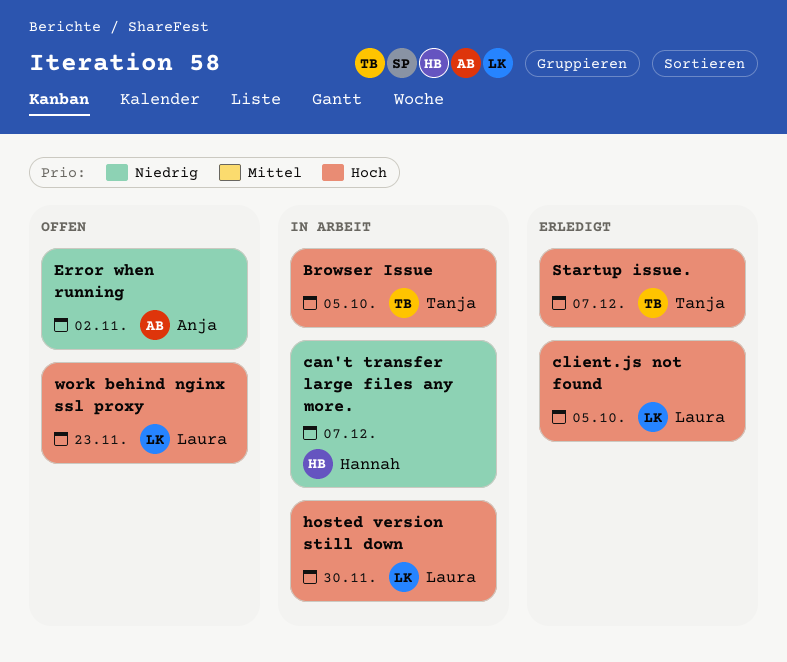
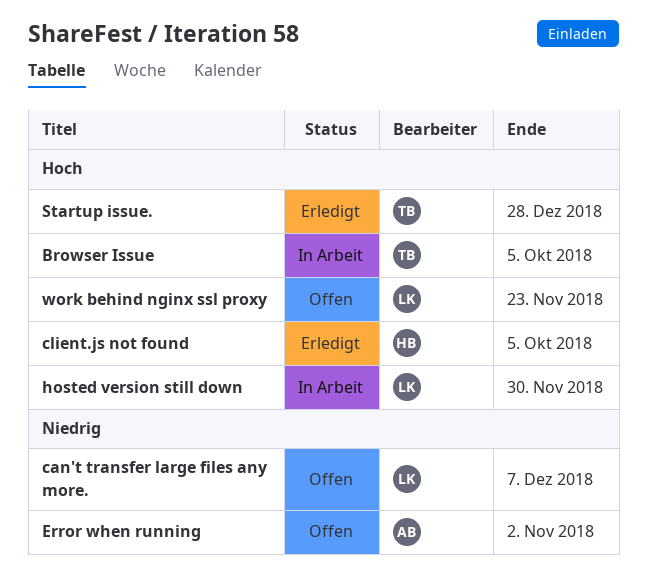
can't transfer large files any more., status: In Arbeit -> Offen
can't transfer large files any more., owner: Hannah -> Laura
client.js not found, owner: Laura -> Hannah
Startup issue., due: Dec 7 -> Dec 28

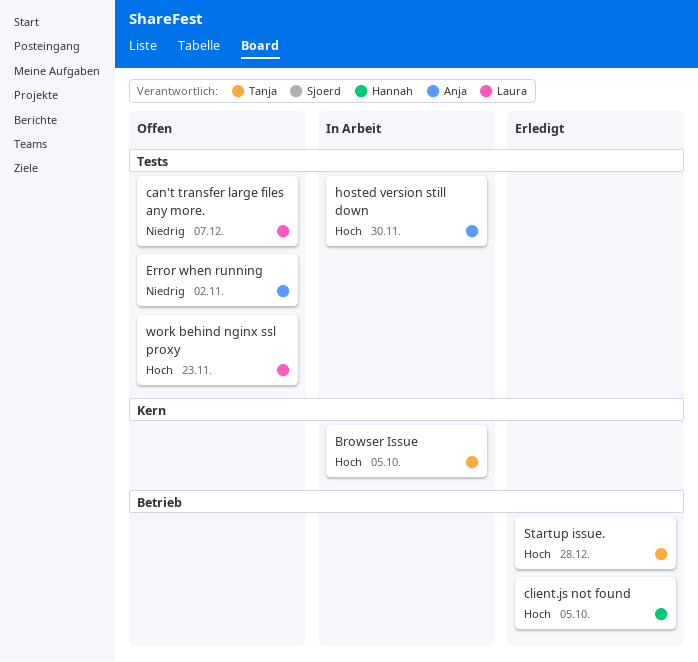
hosted version still down, owner: Laura -> Anja

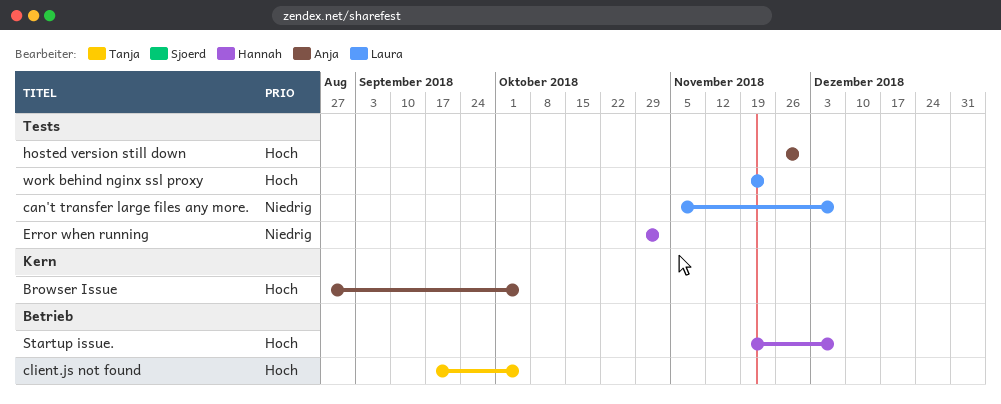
Browser Issue, owner: Tanja -> Anja
client.js not found, owner: Hannah -> Tanja
Error when running, owner: Anja -> Hannah
Startup issue., owner: Tanja -> Hannah
Startup issue., due: Dec 28 -> Dec 7

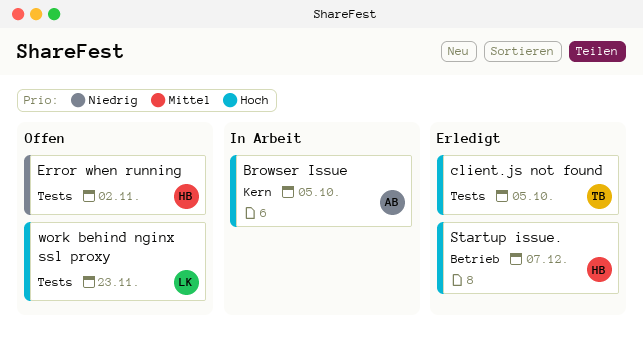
can't transfer large files any more.: present -> none
client.js not found, label: Betrieb -> Tests
hosted version still down: present -> none

